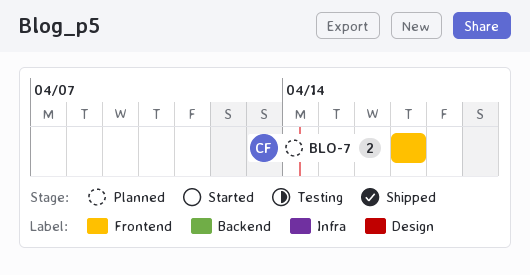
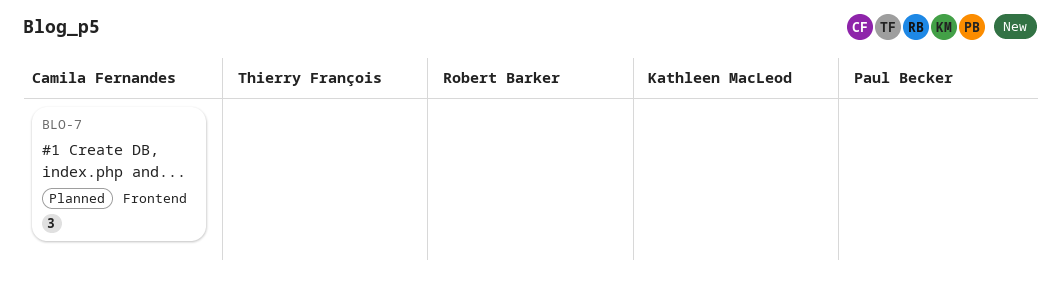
BLO-7, estimate: 2 -> 3

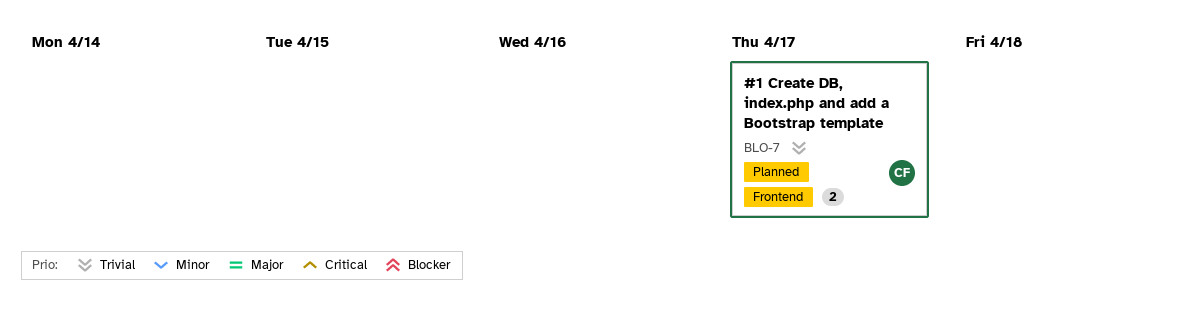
BLO-7, estimate: 3 -> 2

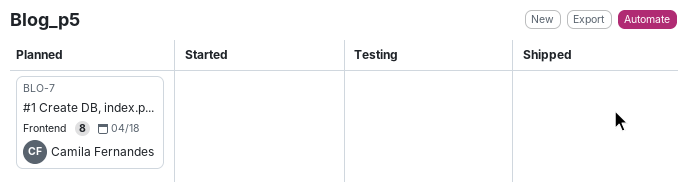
BLO-7, estimate: 2 -> 8
BLO-7, due: Apr 17 -> Apr 18

